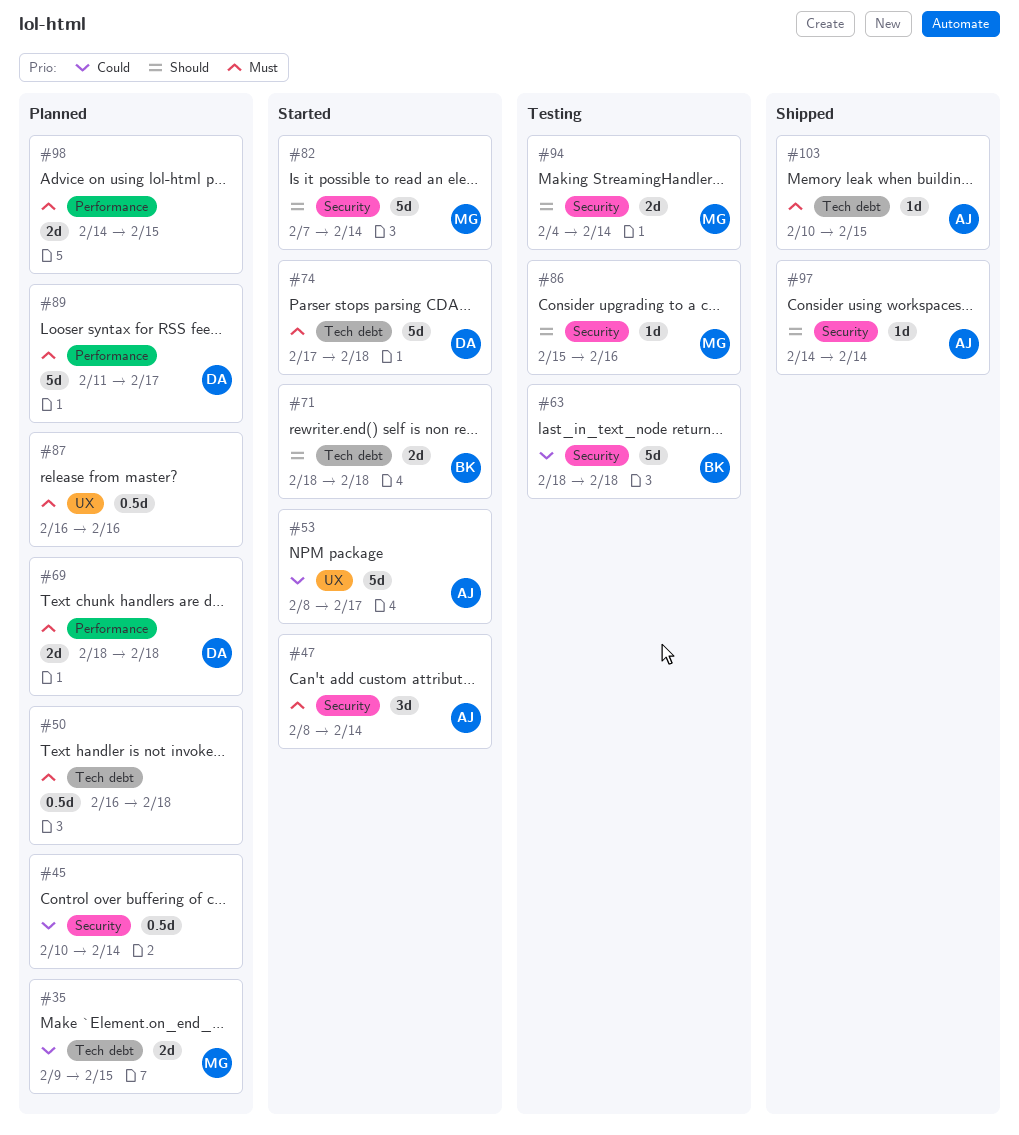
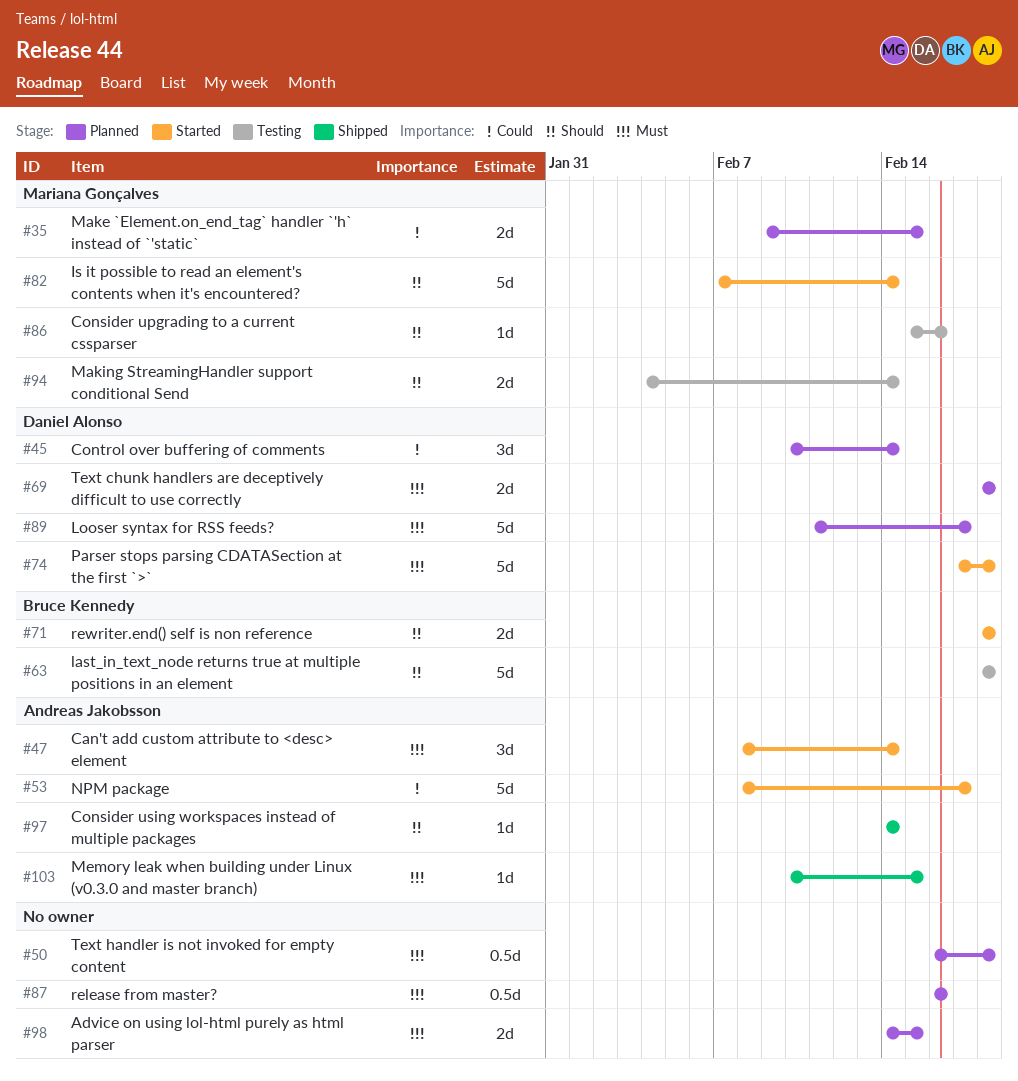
#45, owner: none -> Daniel Alonso
#45, estimate: 0.5d -> 3d
#63, priority: Could -> Should

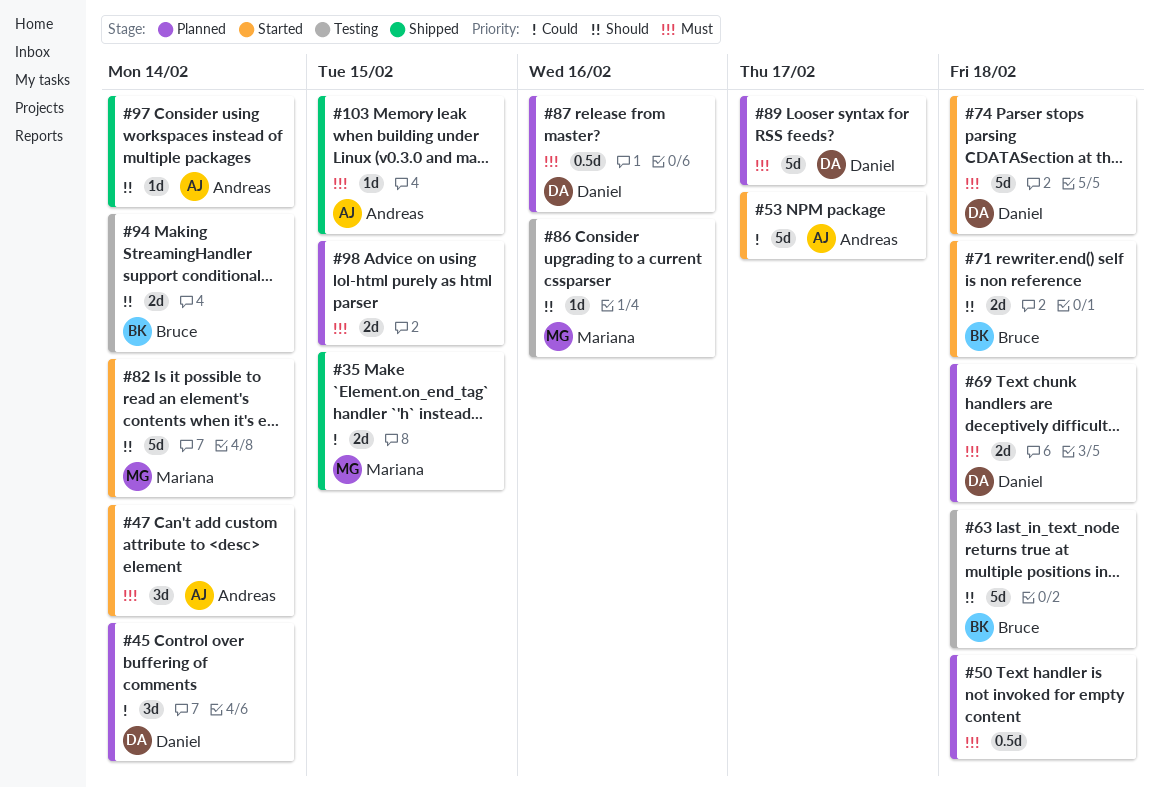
#35, status: Planned -> Shipped
#87, owner: none -> Daniel Alonso
#94, owner: Mariana Gonçalves -> Bruce Kennedy

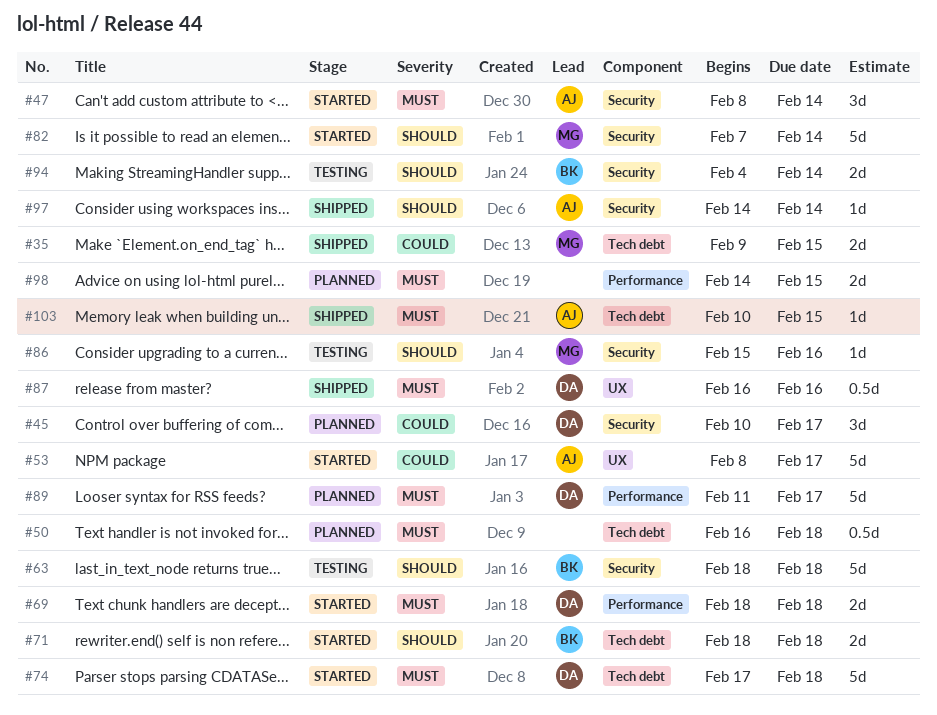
#45, due: Feb 14 -> Feb 17
#69, status: Planned -> Started
#87, status: Planned -> Shipped

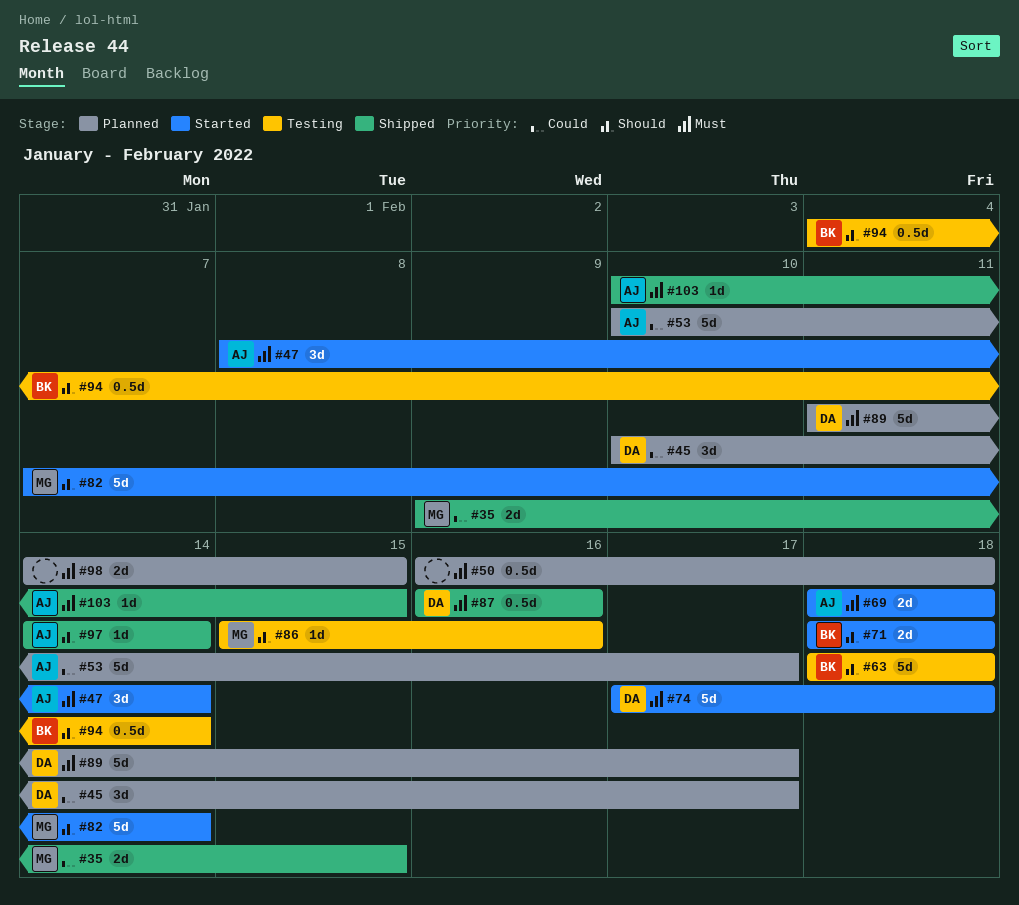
#53, status: Started -> Planned
#53, start: Feb 8 -> Feb 10
#69, owner: DA -> AJ
#94, estimate: 2d -> 0.5d

